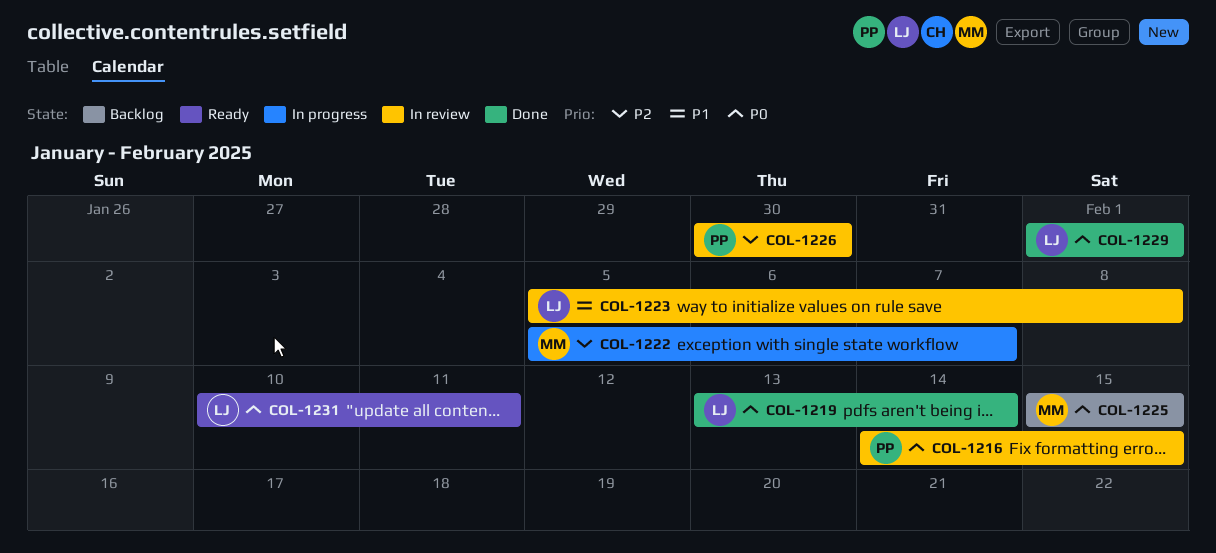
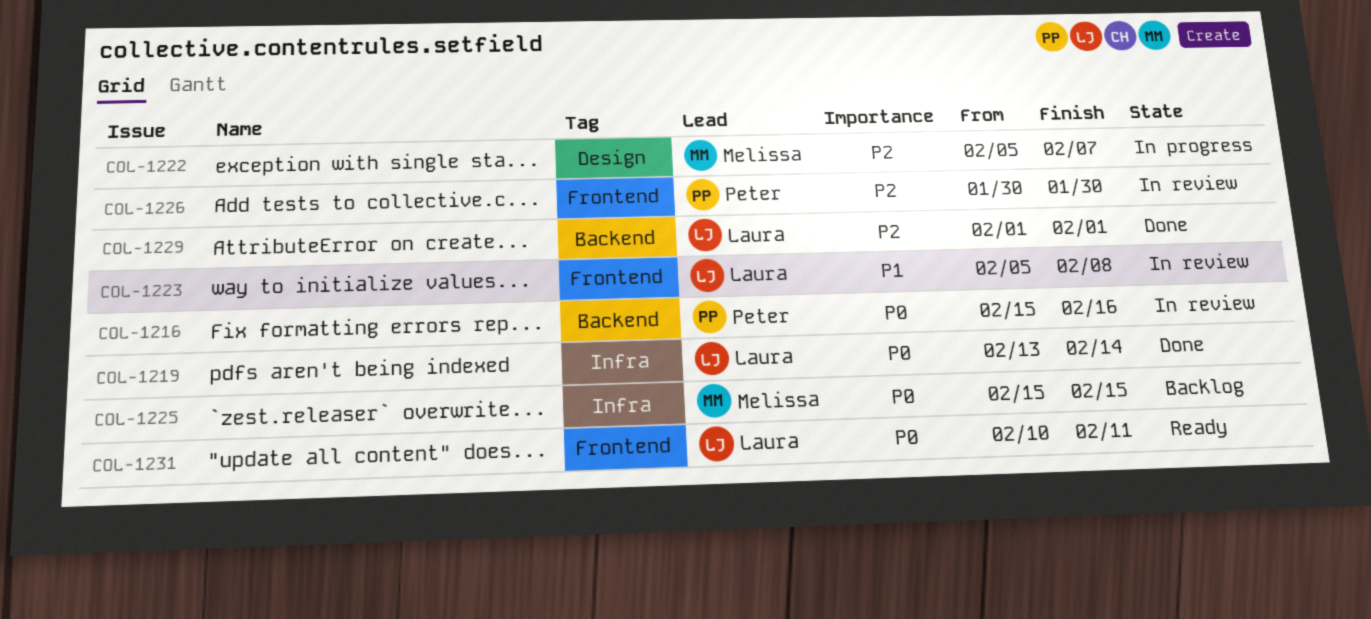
COL-1216, start: Feb 14 -> Feb 15
COL-1216, due: Feb 15 -> Feb 16
COL-1229, priority: P0 -> P2

